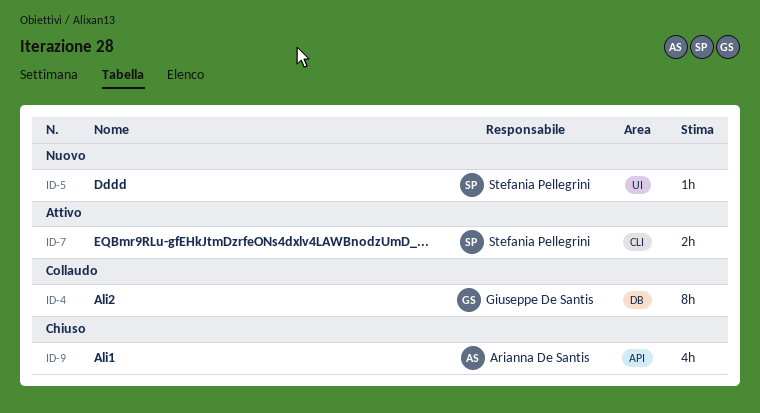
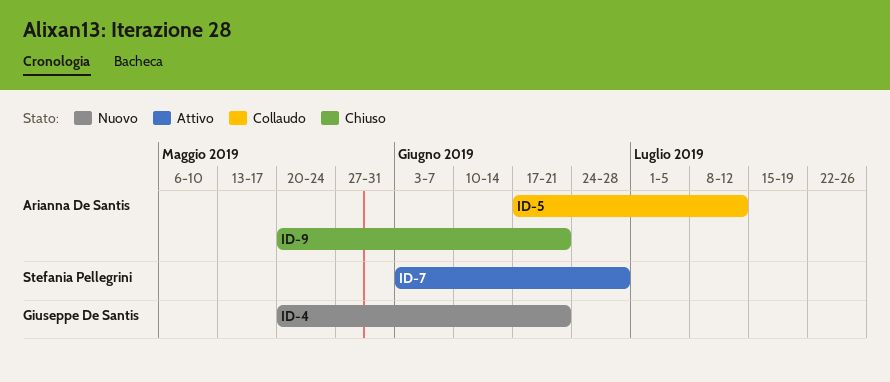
ID-4, status: Collaudo -> Nuovo
ID-5, status: Nuovo -> Collaudo
ID-5, owner: Stefania Pellegrini -> Arianna De Santis

